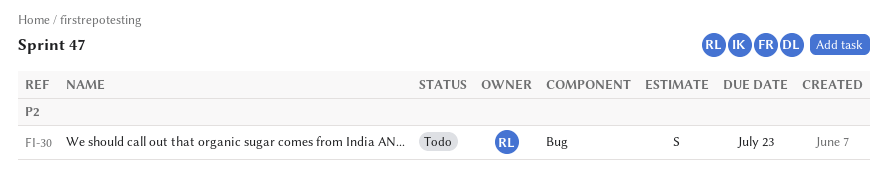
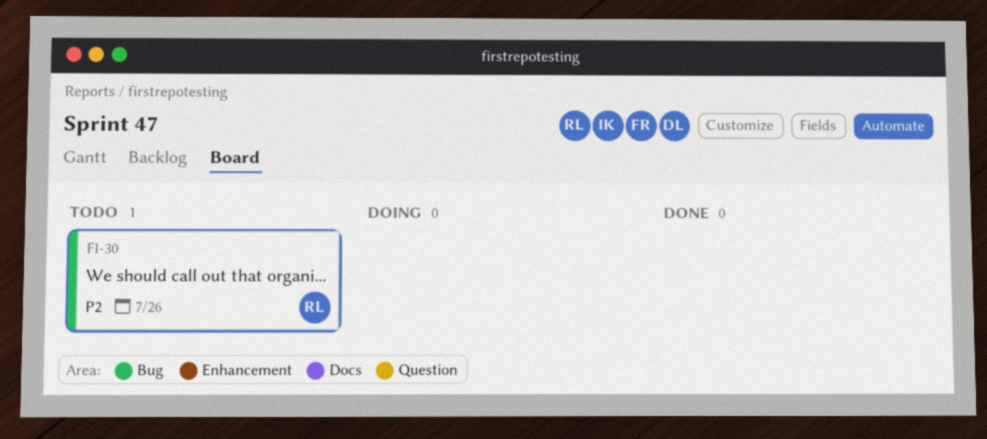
FI-30, due: Jul 23 -> Jul 26

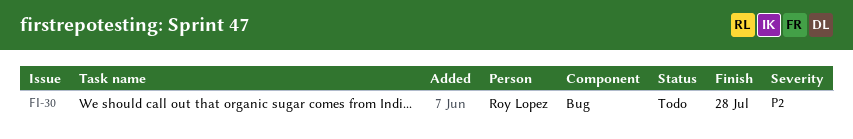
FI-30, due: Jul 26 -> Jul 28

